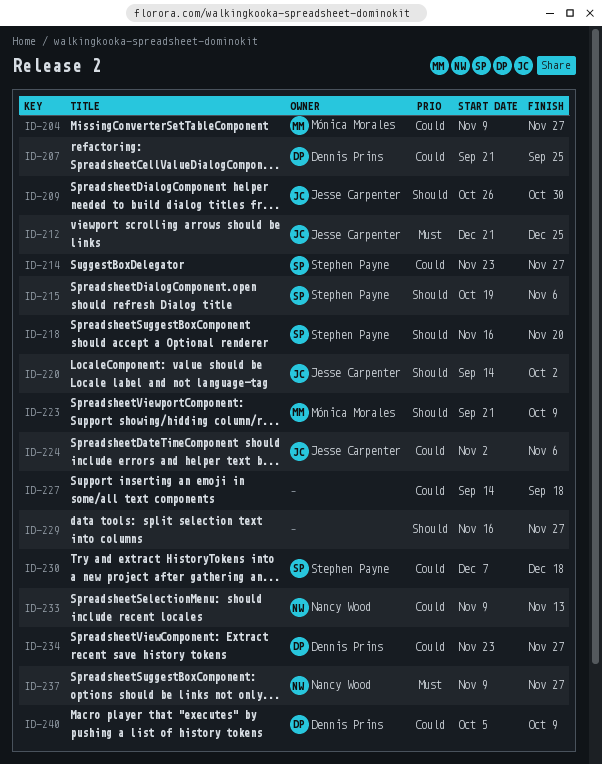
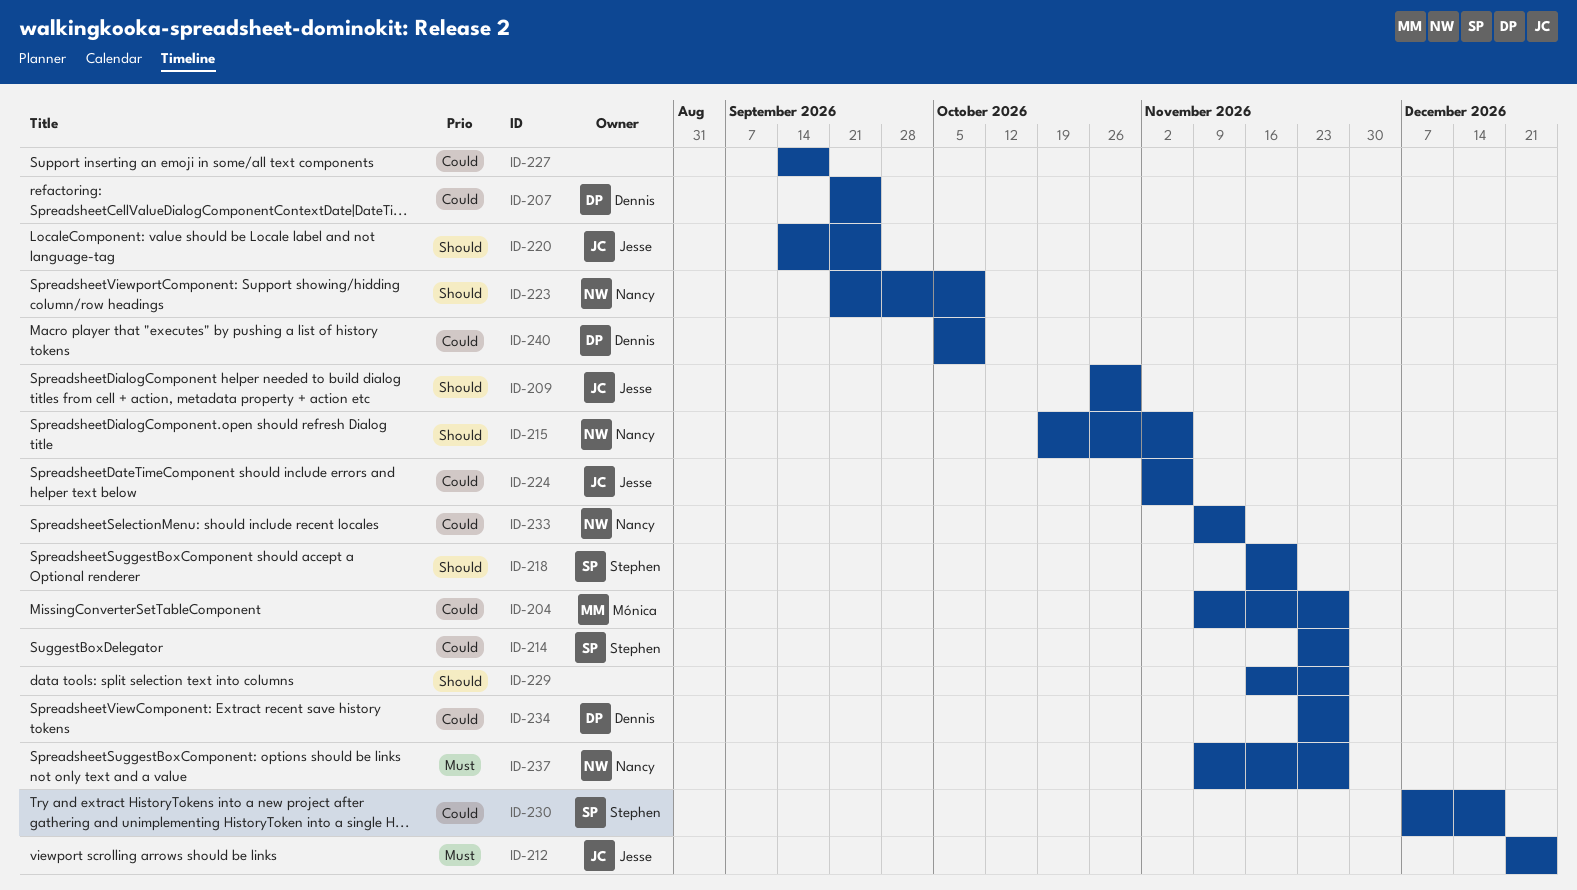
ID-215, owner: Stephen Payne -> Nancy Wood
ID-220, due: Oct 2 -> Sep 25
ID-223, owner: Mónica Morales -> Nancy Wood

